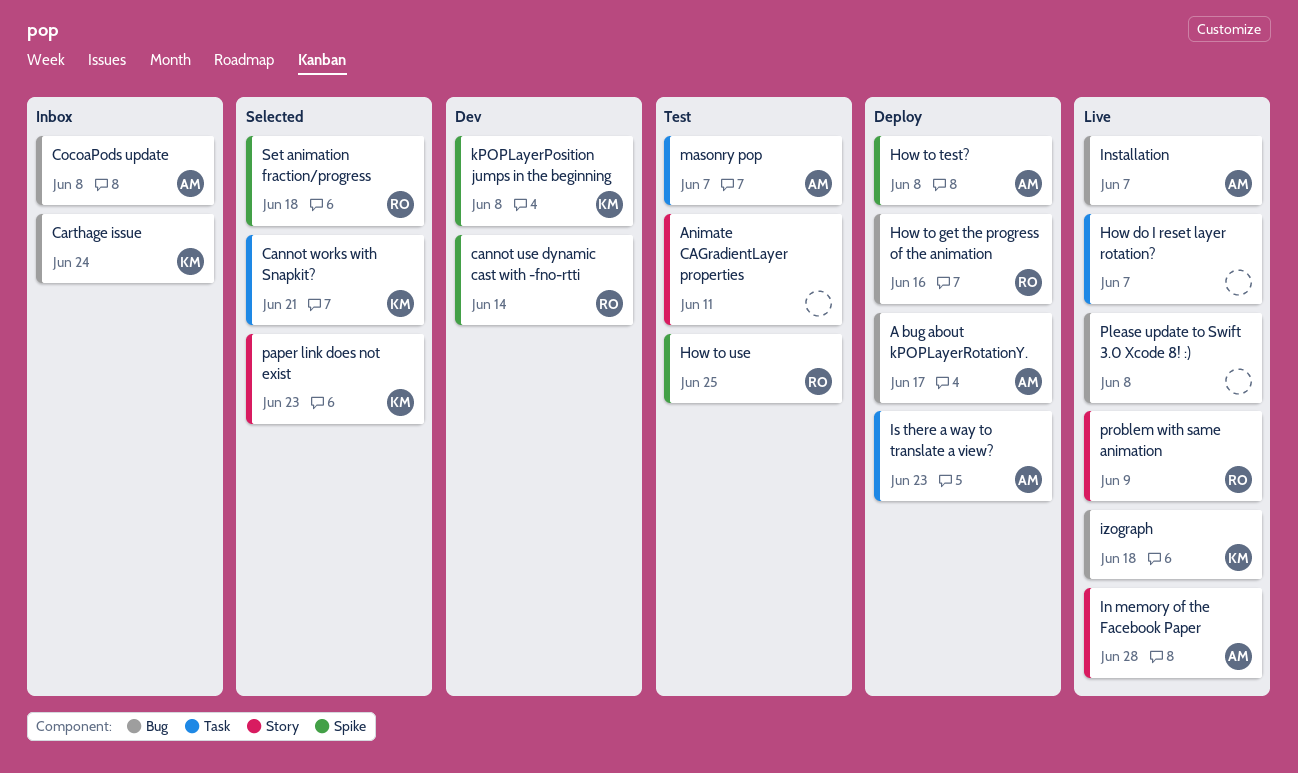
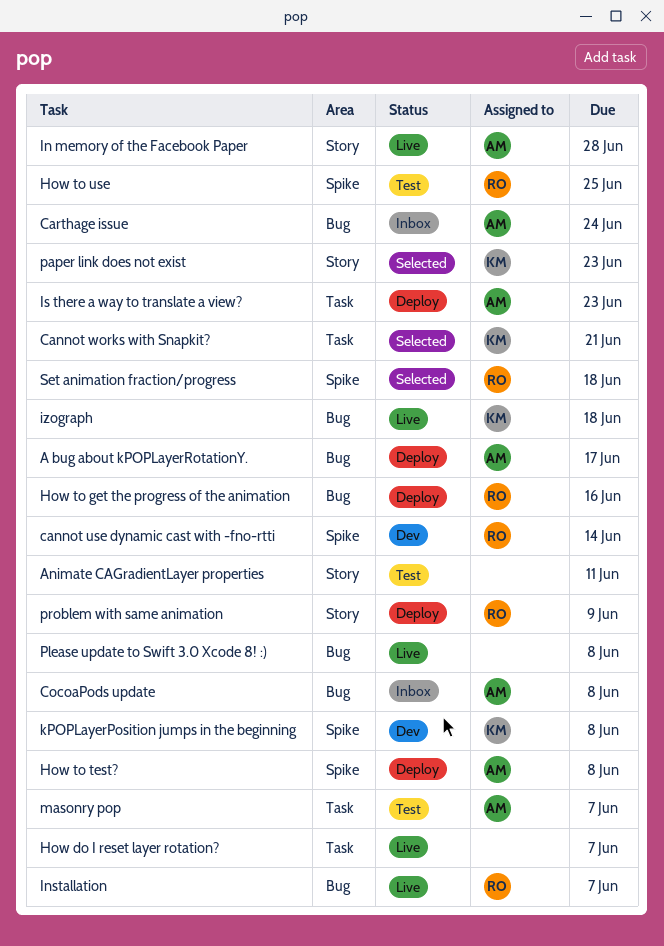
Carthage issue, owner: KM -> AM
Installation, owner: AM -> RO
problem with same animation, status: Live -> Deploy

